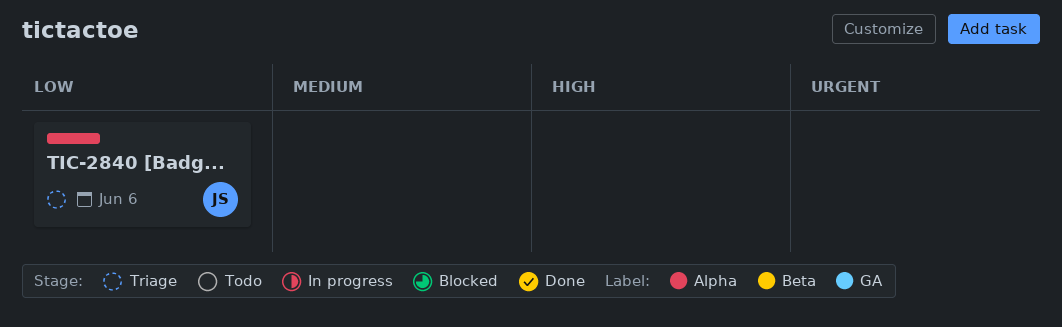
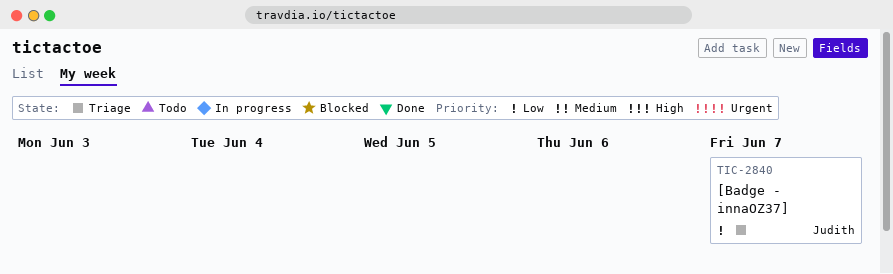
TIC-2840, due: Jun 6 -> Jun 7

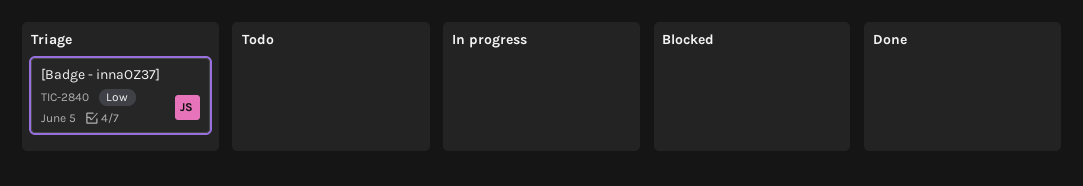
TIC-2840, due: Jun 7 -> Jun 5

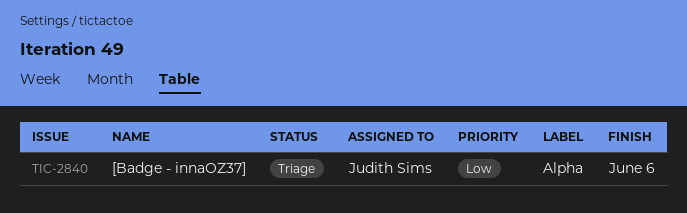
TIC-2840, due: Jun 5 -> Jun 6

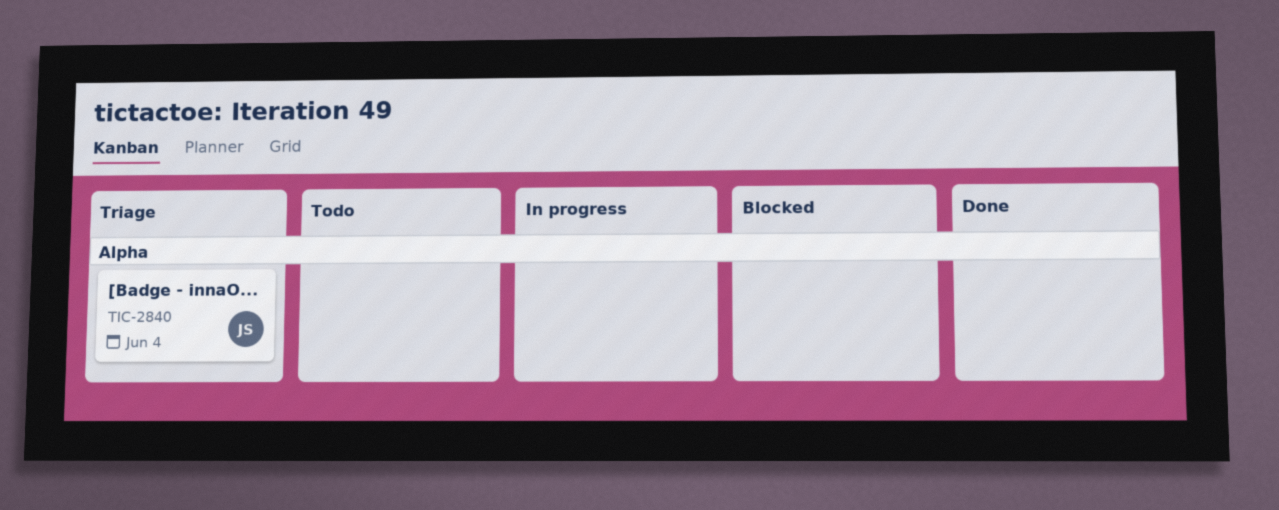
TIC-2840, due: Jun 6 -> Jun 4

